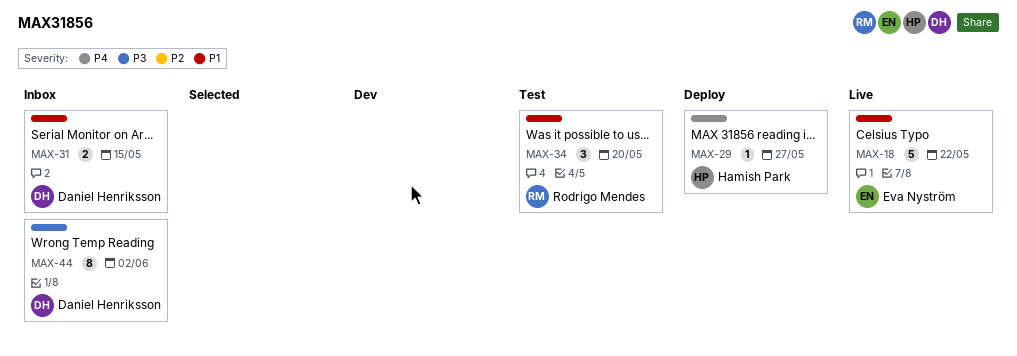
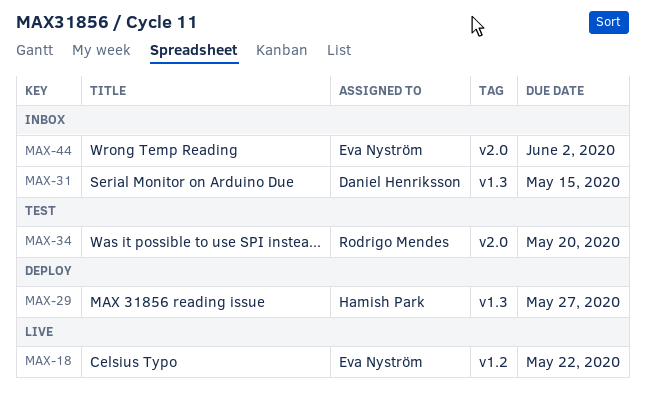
MAX-44, owner: Daniel Henriksson -> Eva Nyström

